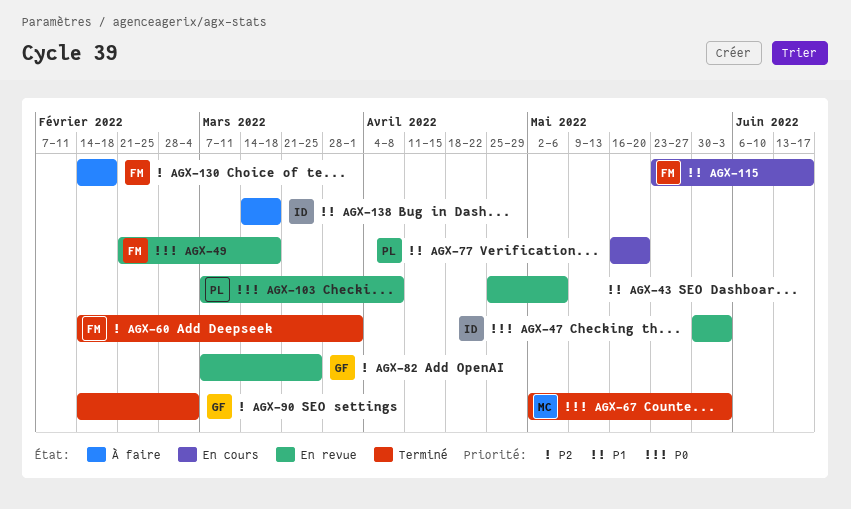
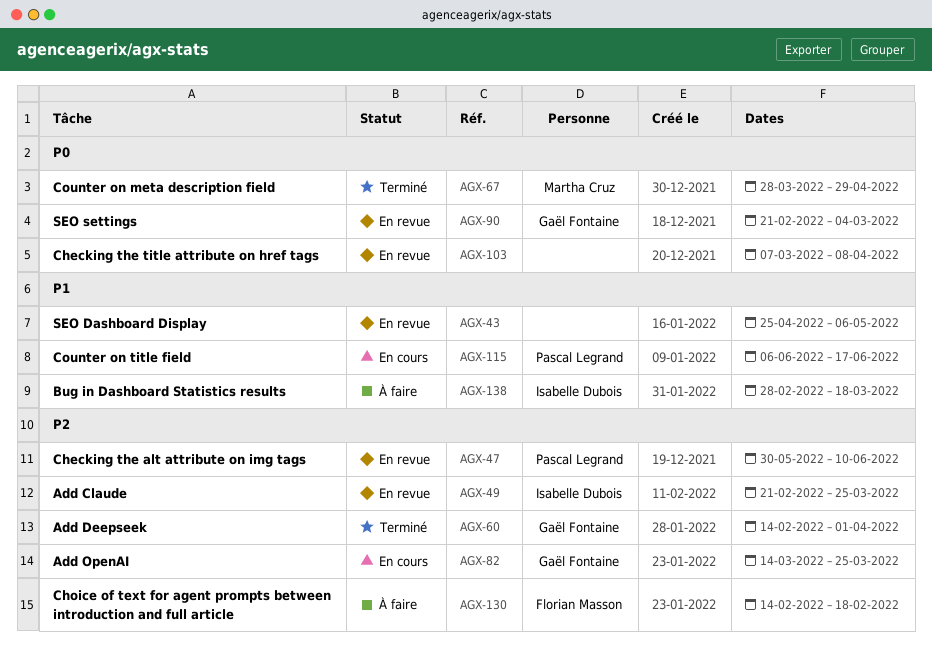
AGX-47, owner: Isabelle Dubois -> Pascal Legrand
AGX-47, priority: P0 -> P2
AGX-47, due: Jun 3 -> Jun 10
AGX-49, owner: Florian Masson -> Isabelle Dubois
AGX-49, priority: P0 -> P2
AGX-49, due: Mar 18 -> Mar 25
AGX-60, owner: Florian Masson -> Gaël Fontaine
AGX-67, start: May 2 -> Mar 28
AGX-67, due: Jun 3 -> Apr 29
AGX-77: present -> none
AGX-82, status: En revue -> En cours
AGX-82, start: Mar 7 -> Mar 14
AGX-90, status: Terminé -> En revue
AGX-90, priority: P2 -> P0
AGX-90, start: Feb 14 -> Feb 21
AGX-103, owner: Pascal Legrand -> none
AGX-115, owner: Florian Masson -> Pascal Legrand
AGX-115, start: May 23 -> Jun 6
AGX-138, start: Mar 14 -> Feb 28

